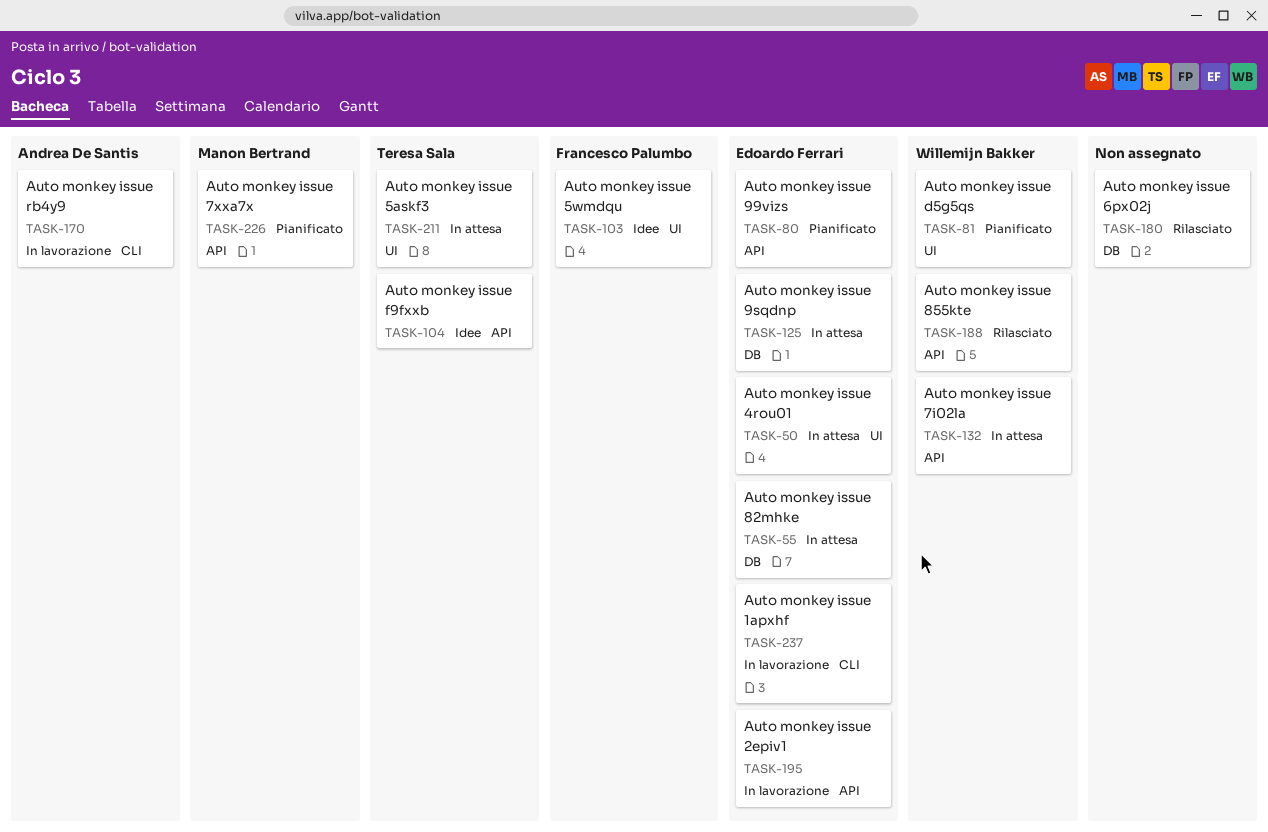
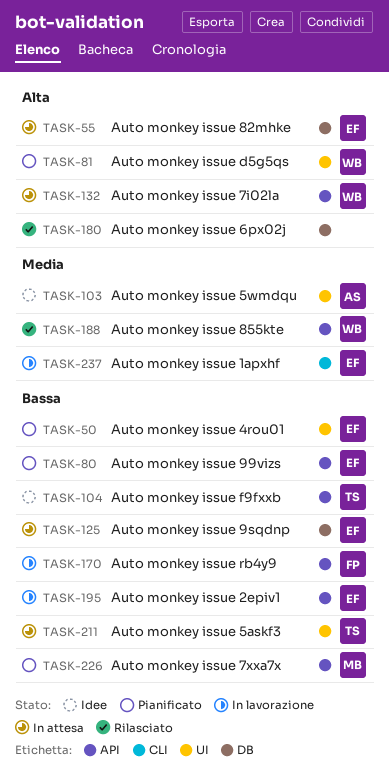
TASK-50, status: In attesa -> Pianificato
TASK-103, owner: Francesco Palumbo -> Andrea De Santis
TASK-170, owner: Andrea De Santis -> Francesco Palumbo
TASK-170, label: CLI -> API

